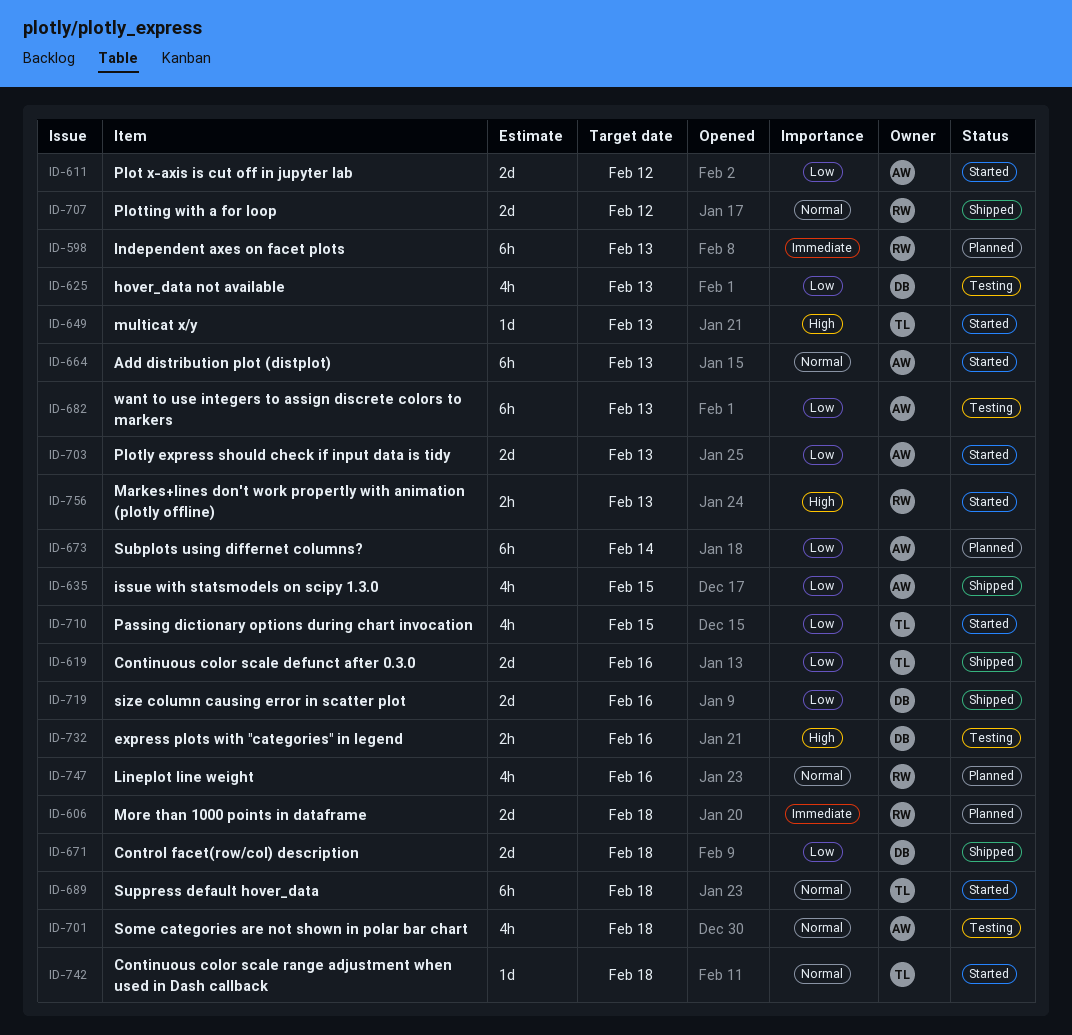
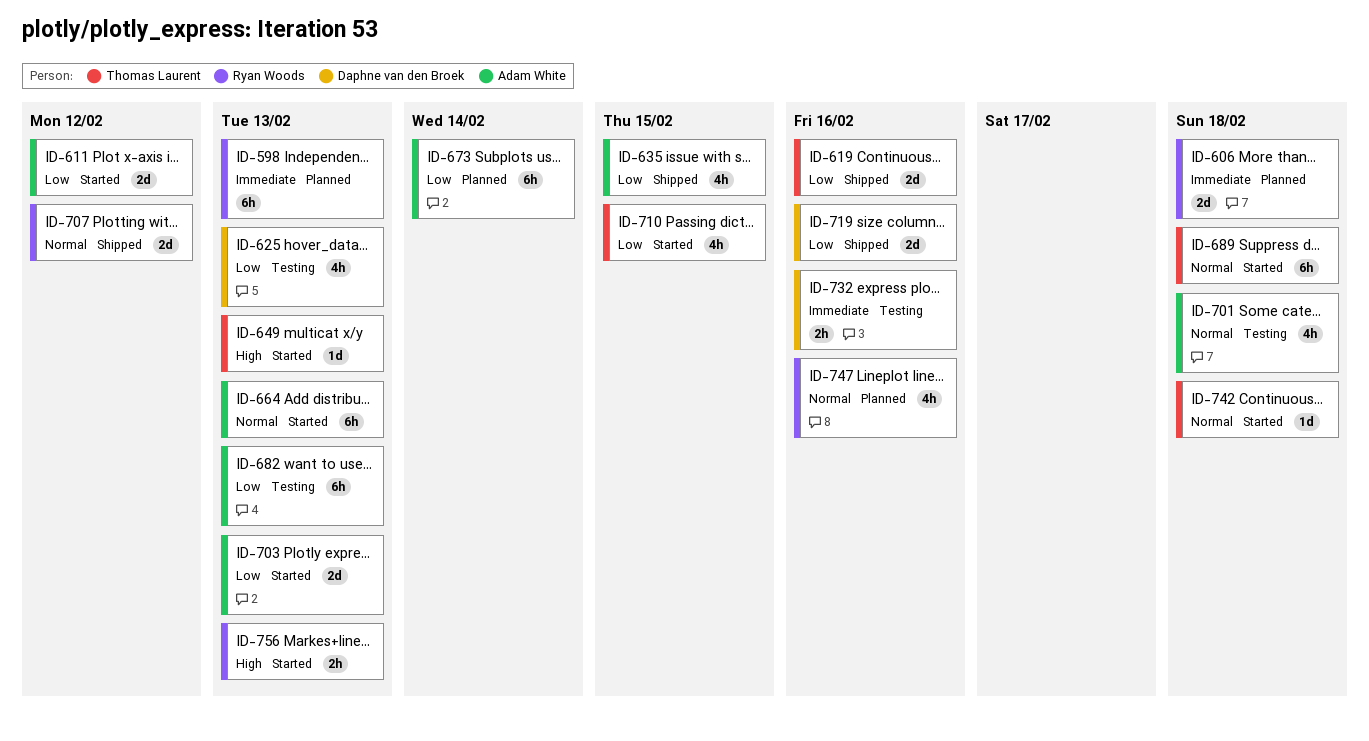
ID-671: present -> none
ID-732, priority: High -> Immediate

